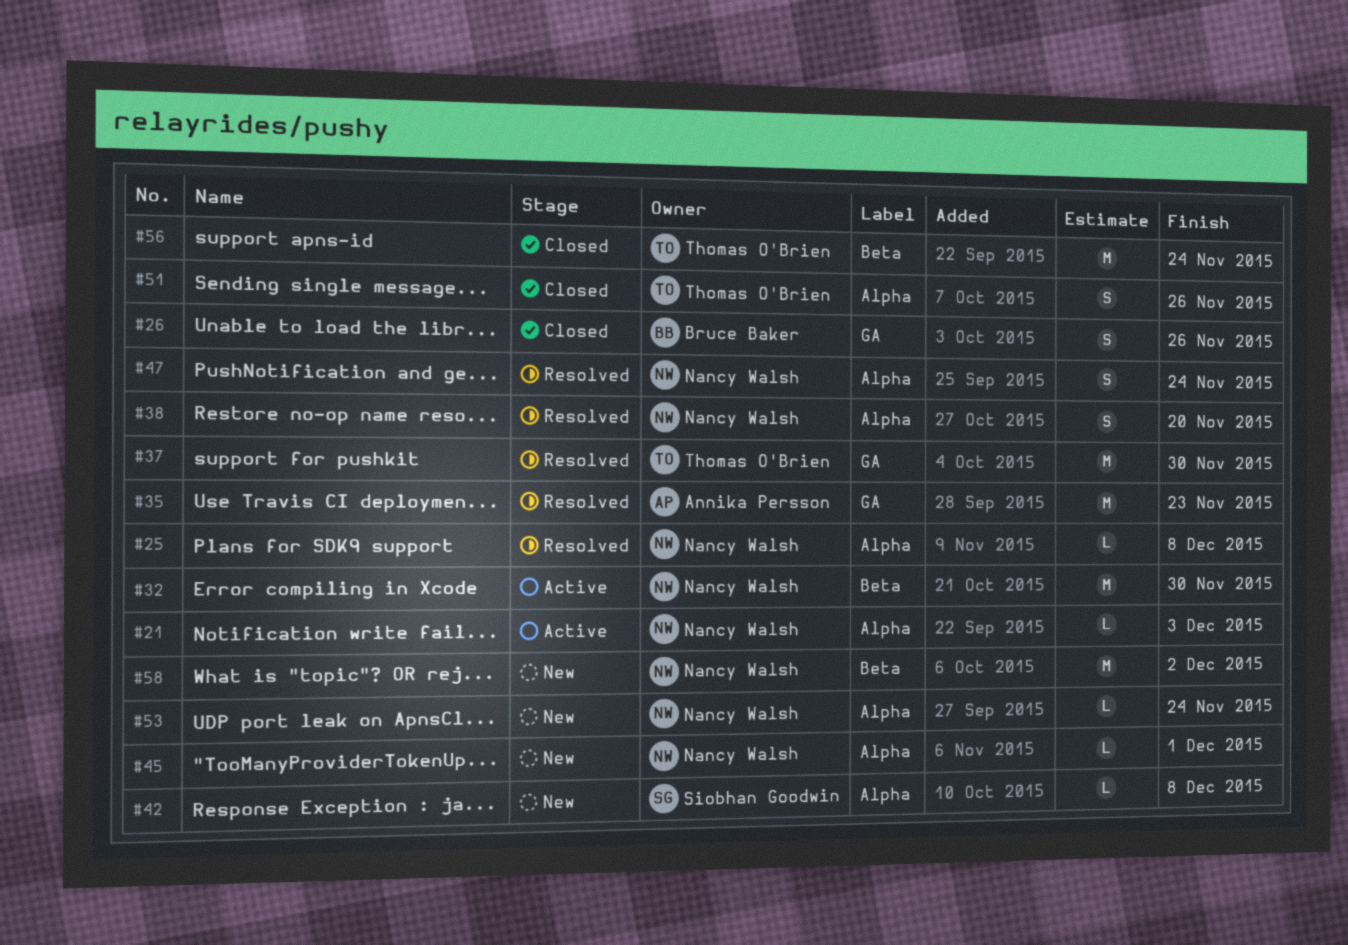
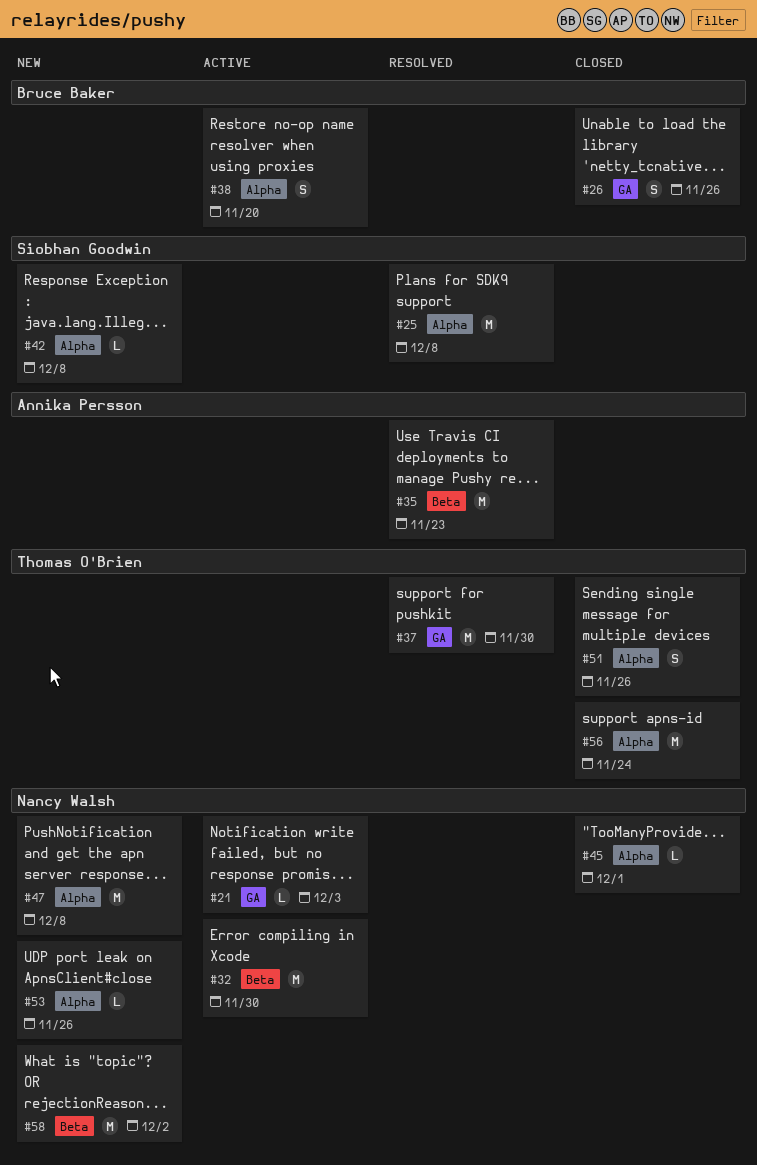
#21, label: Alpha -> GA
#25, owner: Nancy Walsh -> Siobhan Goodwin
#25, estimate: L -> M
#35, label: GA -> Beta
#38, status: Resolved -> Active
#38, owner: Nancy Walsh -> Bruce Baker
#45, status: New -> Closed
#47, status: Resolved -> New
#47, estimate: S -> M
#47, due: Nov 24 -> Dec 8
#53, due: Nov 24 -> Nov 26
#56, label: Beta -> Alpha

